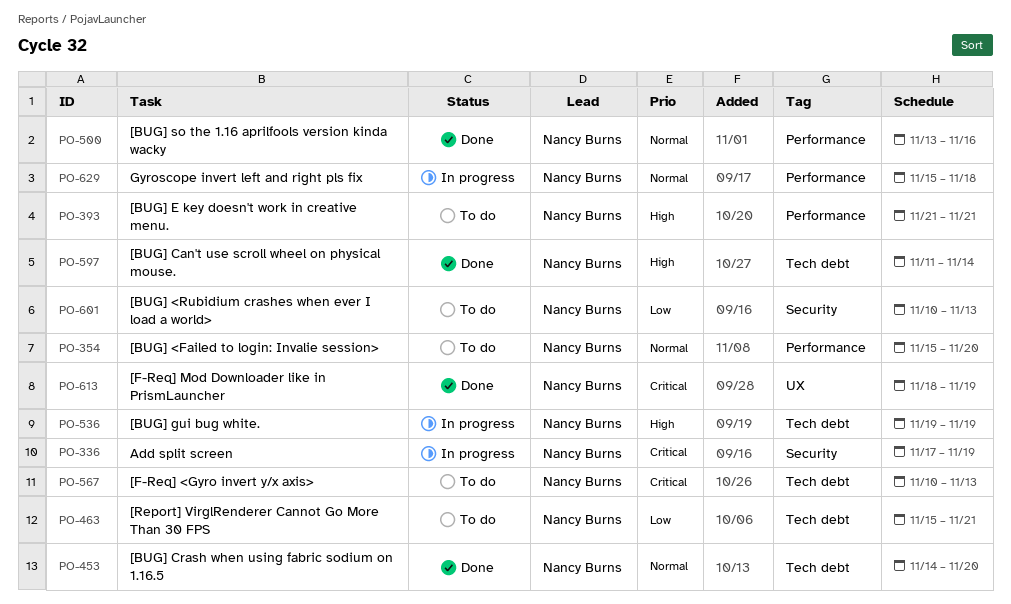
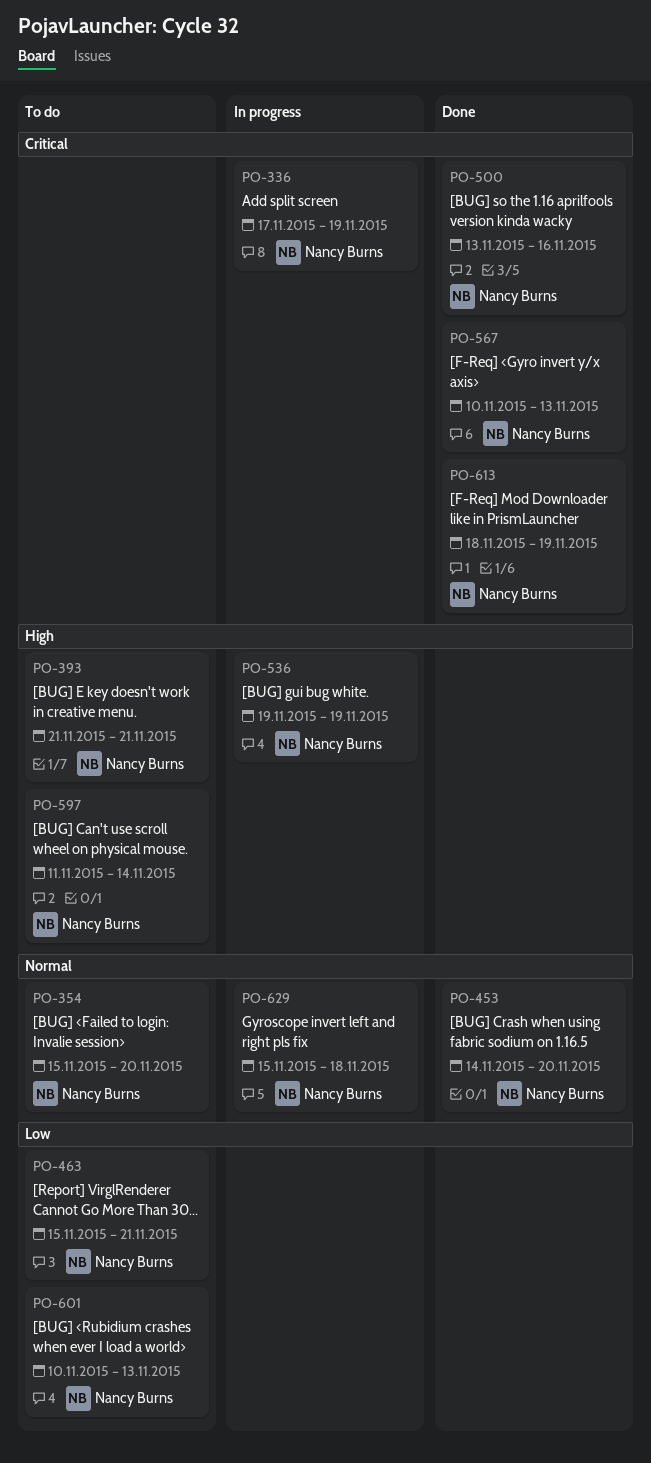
PO-500, priority: Normal -> Critical
PO-567, status: To do -> Done
PO-597, status: Done -> To do

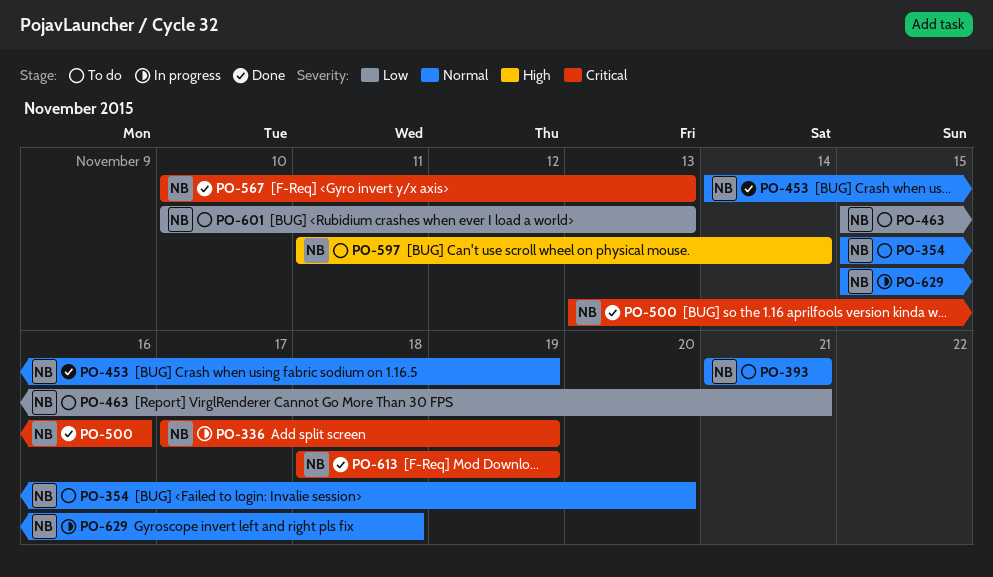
PO-393, priority: High -> Normal
PO-453, due: Nov 20 -> Nov 19
PO-536: present -> none

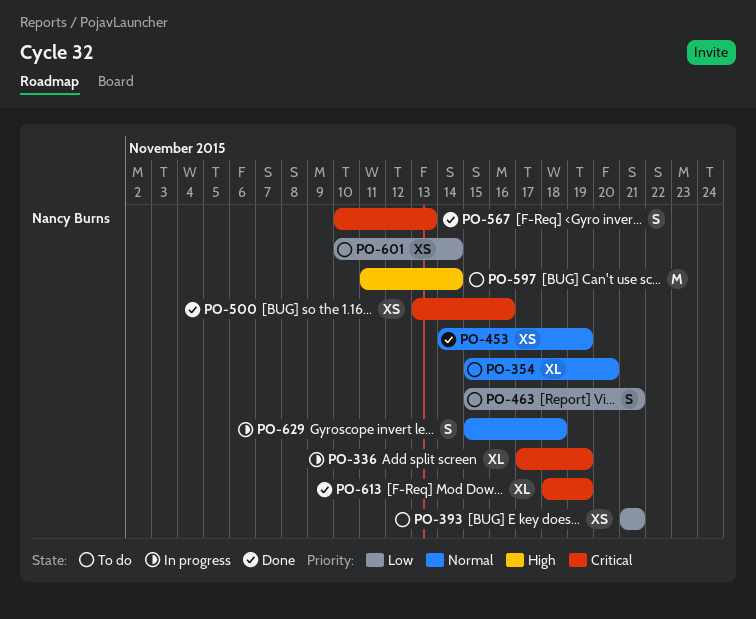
PO-393, priority: Normal -> Low
PO-601, due: Nov 13 -> Nov 14

